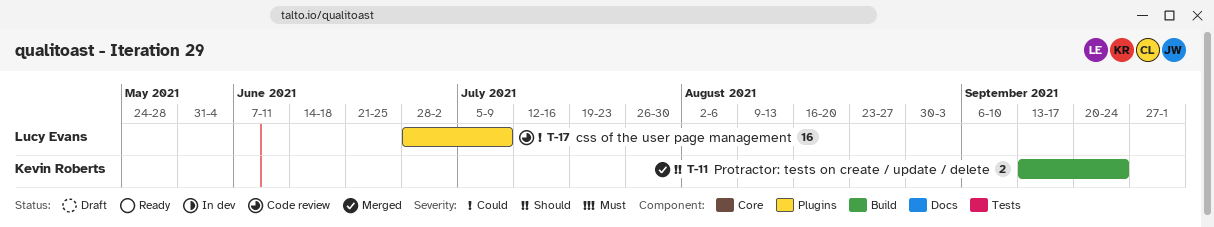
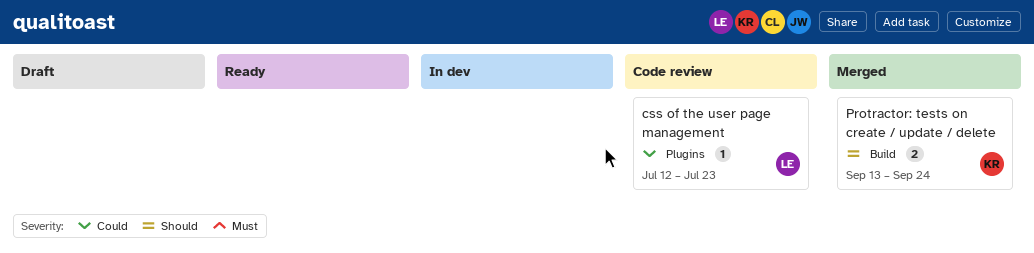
css of the user page management, estimate: 16 -> 1
css of the user page management, start: Jun 28 -> Jul 12
css of the user page management, due: Jul 9 -> Jul 23

